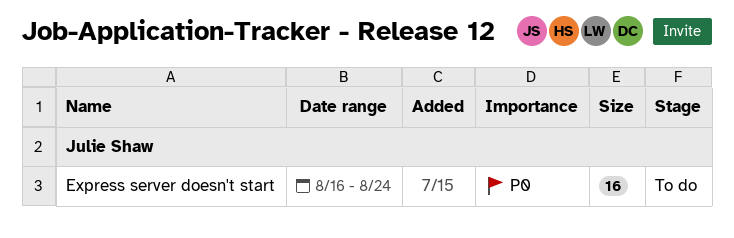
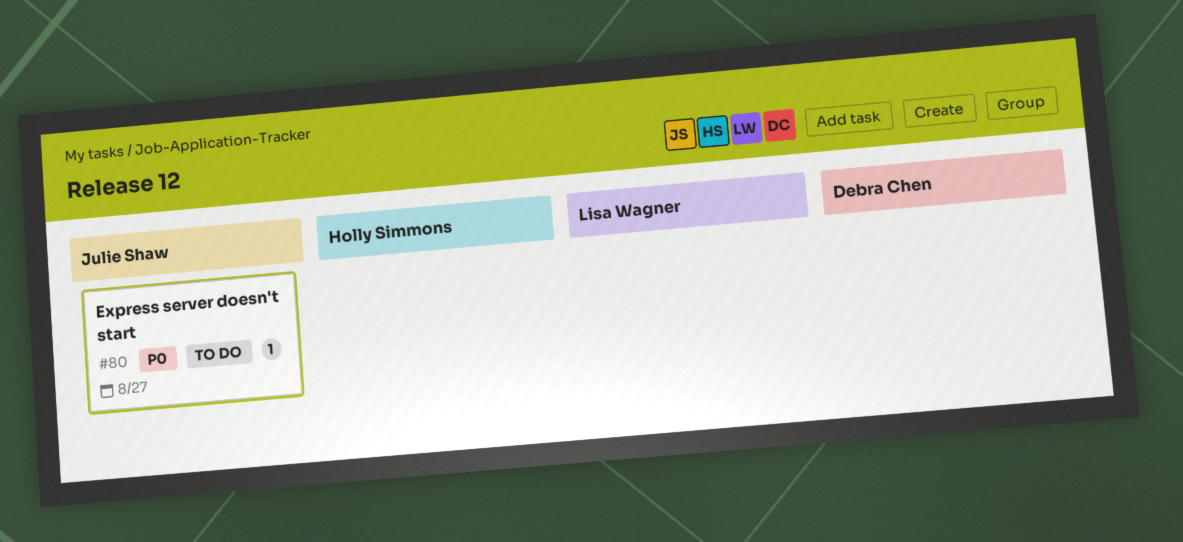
Express server doesn't start, estimate: 16 -> 1
Express server doesn't start, due: Aug 24 -> Aug 27

